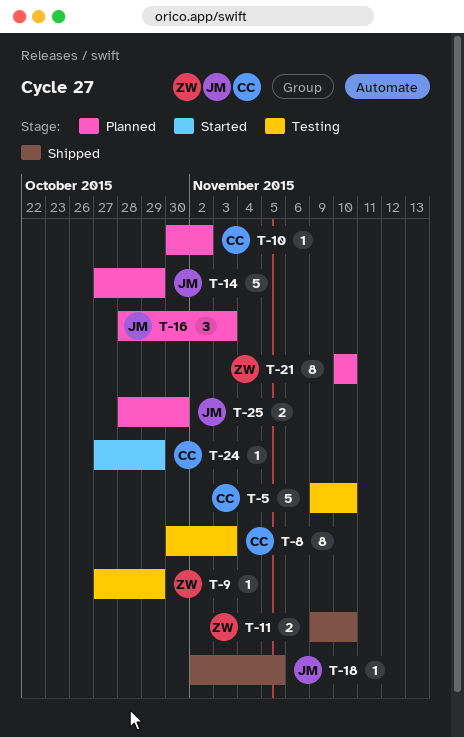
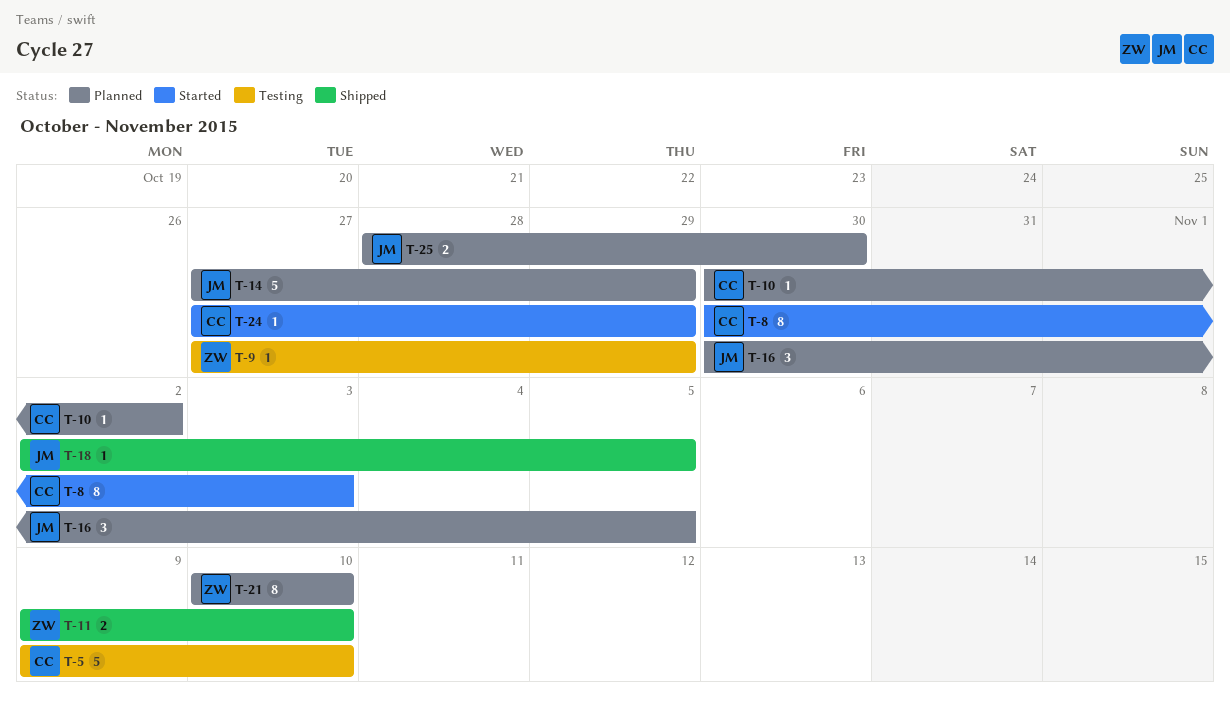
T-8, status: Testing -> Started
T-16, start: Oct 28 -> Oct 30
T-16, due: Nov 3 -> Nov 5

